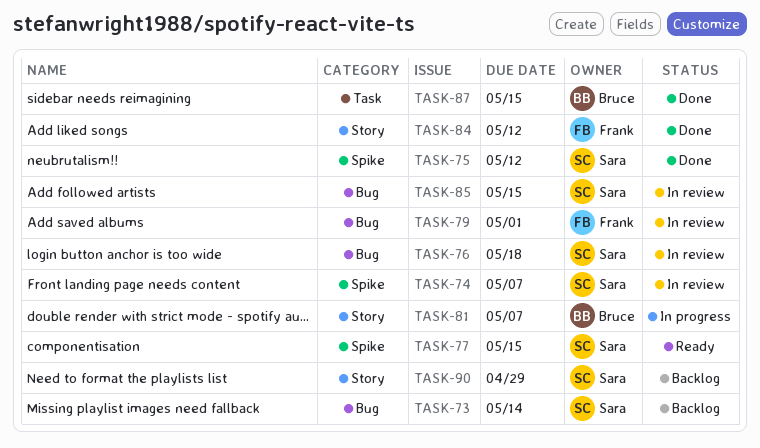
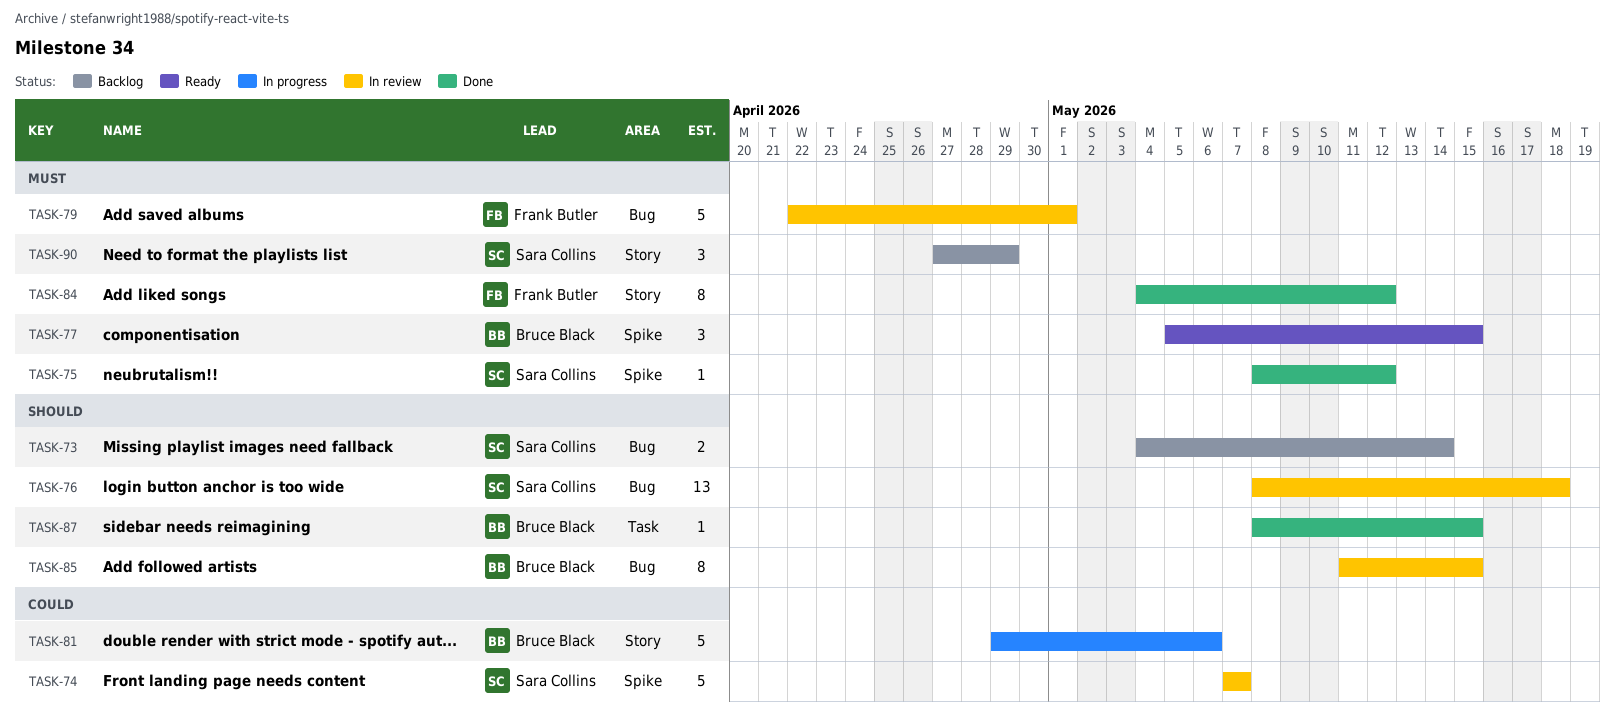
TASK-77, owner: Sara Collins -> Bruce Black
TASK-81, due: May 7 -> May 6
TASK-85, owner: Sara Collins -> Bruce Black

